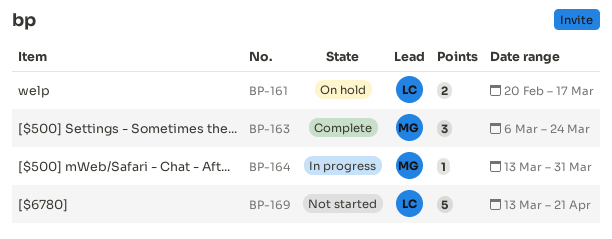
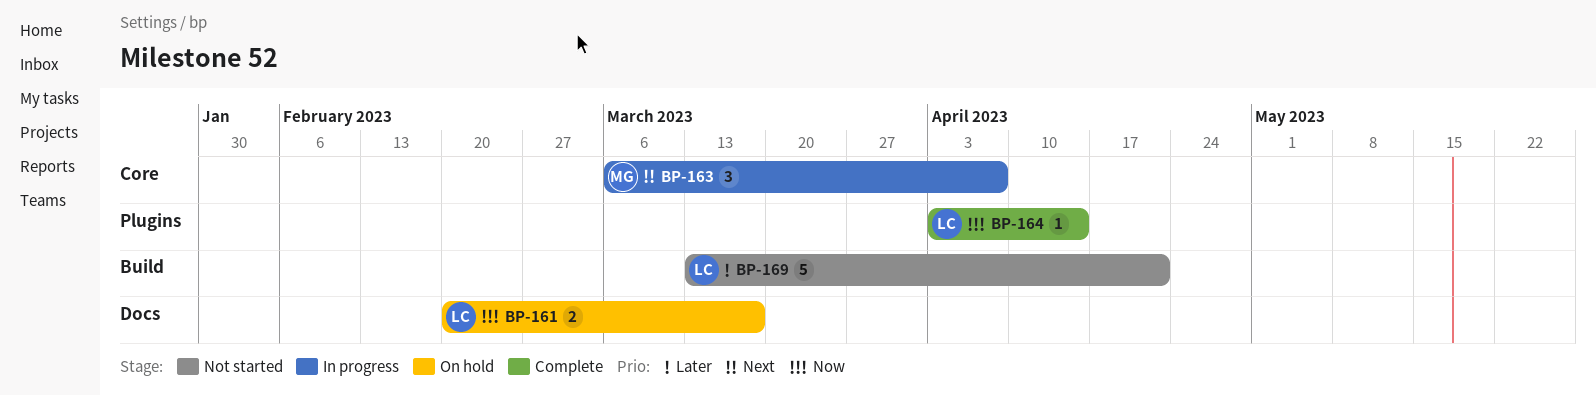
BP-163, status: Complete -> In progress
BP-163, due: Mar 24 -> Apr 7
BP-164, status: In progress -> Complete
BP-164, owner: MG -> LC
BP-164, start: Mar 13 -> Apr 3
BP-164, due: Mar 31 -> Apr 14

